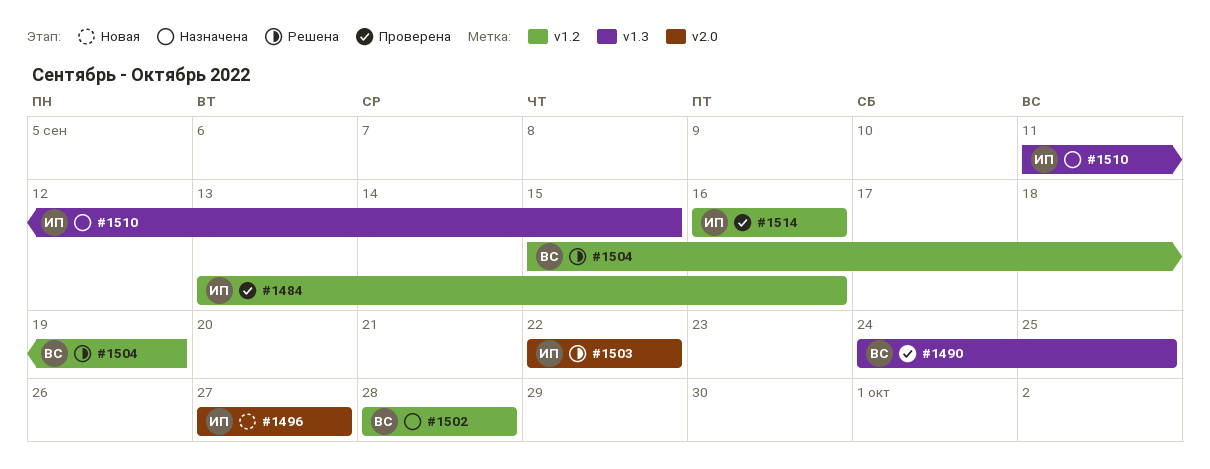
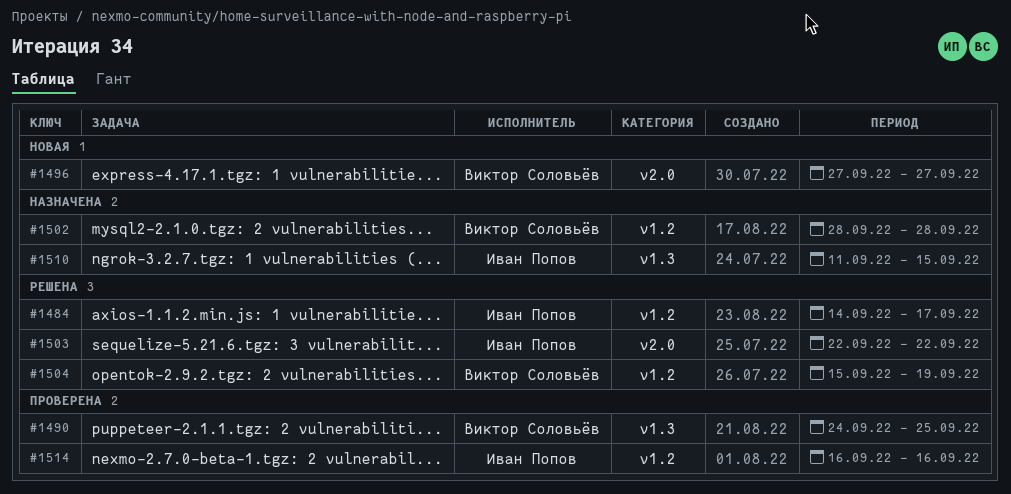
#1484, status: Проверена -> Решена
#1484, start: Sep 13 -> Sep 14
#1484, due: Sep 16 -> Sep 17
#1496, owner: Иван Попов -> Виктор Соловьёв

